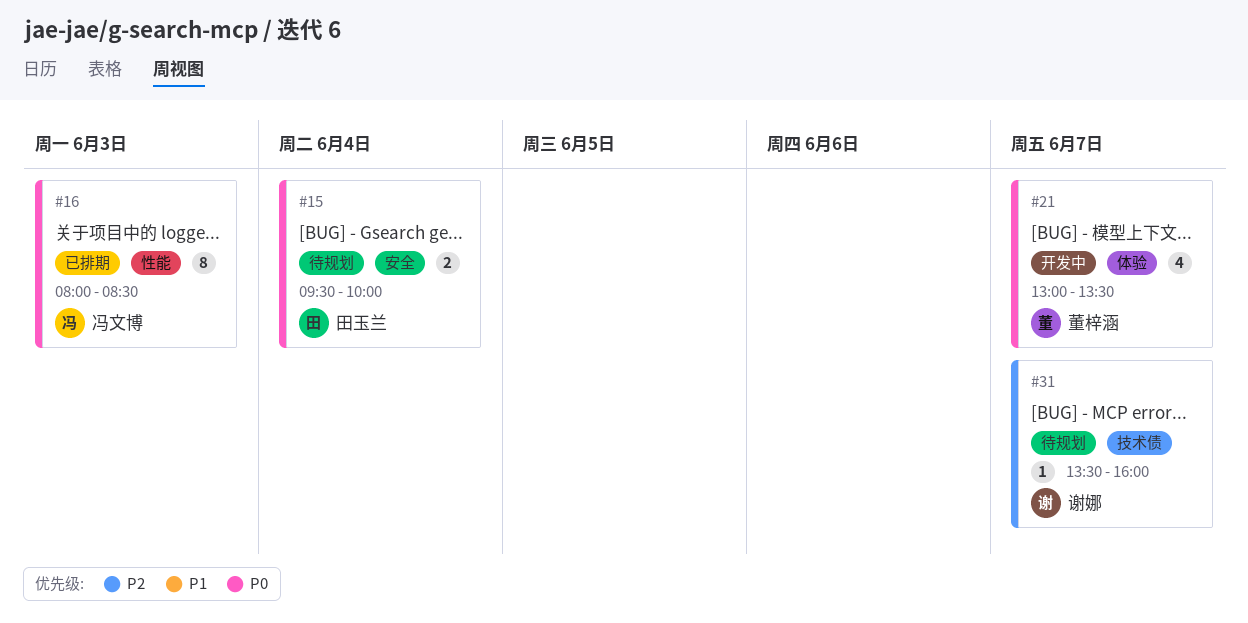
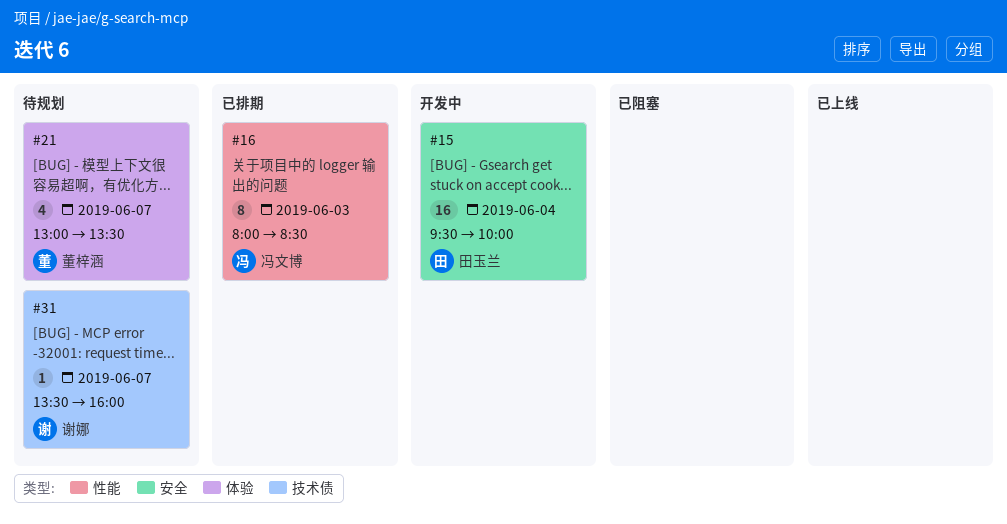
#15, status: 待规划 -> 开发中
#15, estimate: 2 -> 16
#21, status: 开发中 -> 待规划

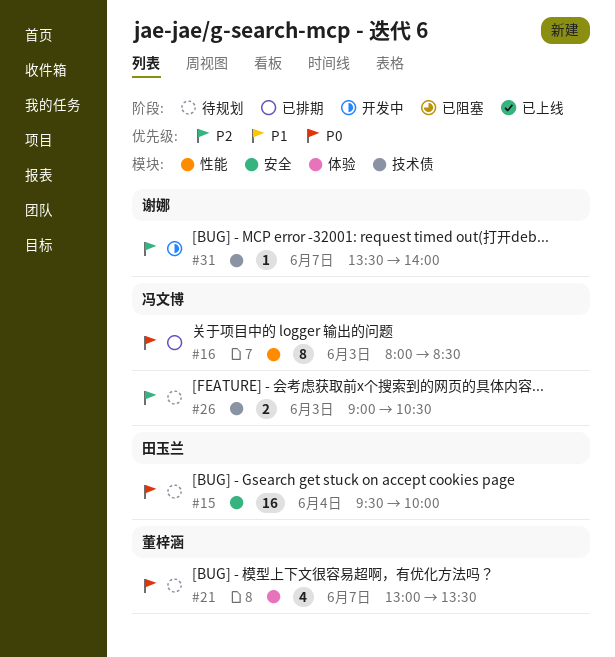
#15, status: 开发中 -> 待规划
#26: none -> present
#31, status: 待规划 -> 开发中
#31, ends: 16:00 -> 14:00

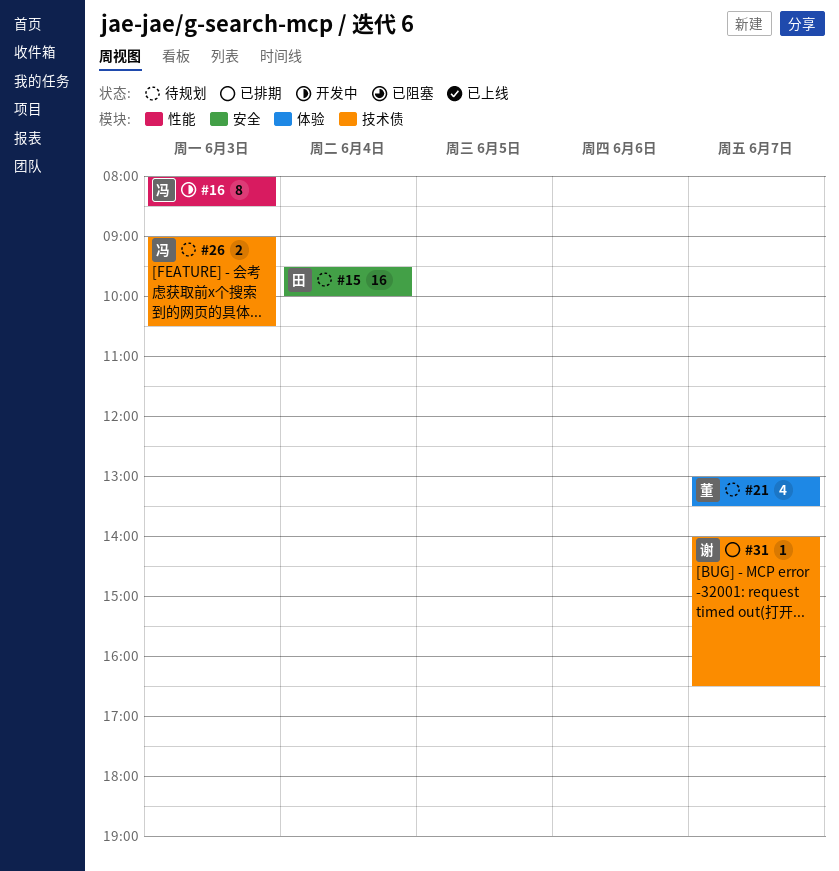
#16, status: 已排期 -> 开发中
#31, status: 开发中 -> 已排期
#31, begins: 13:30 -> 14:00
#31, ends: 14:00 -> 16:30

